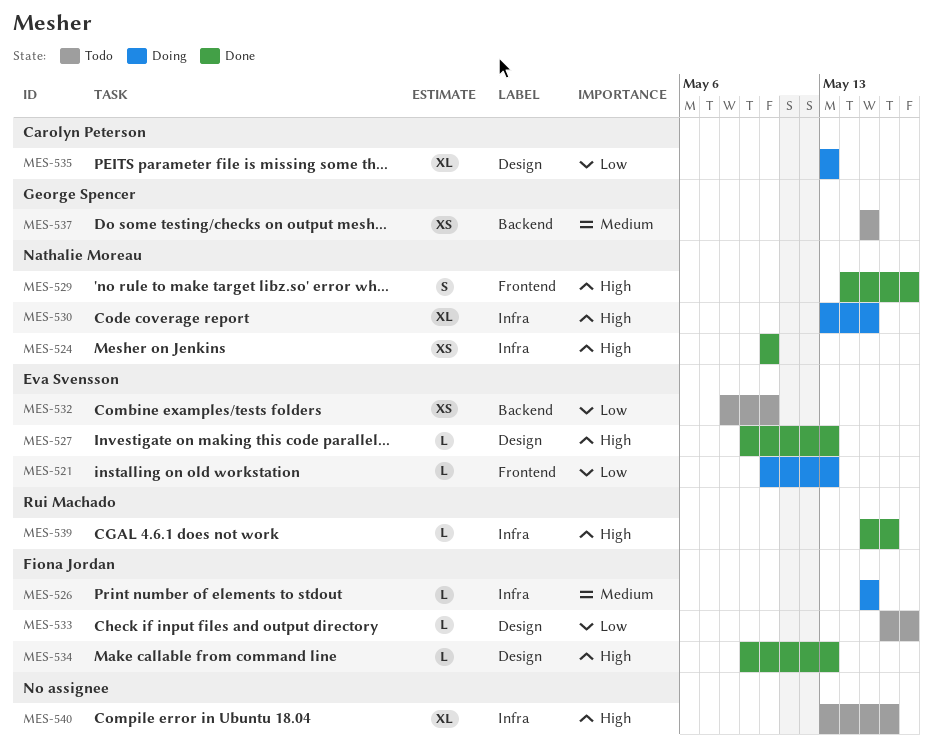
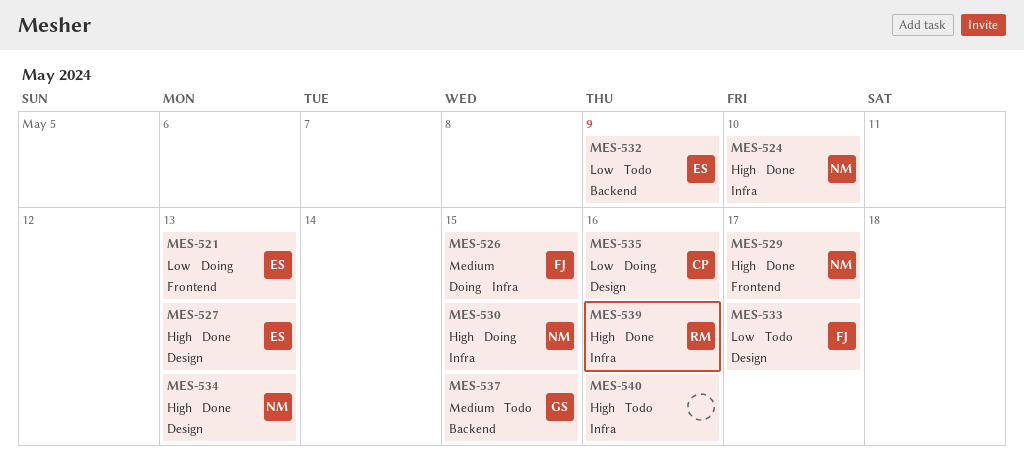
MES-532, due: May 10 -> May 9
MES-534, owner: Fiona Jordan -> Nathalie Moreau
MES-535, due: May 13 -> May 16

